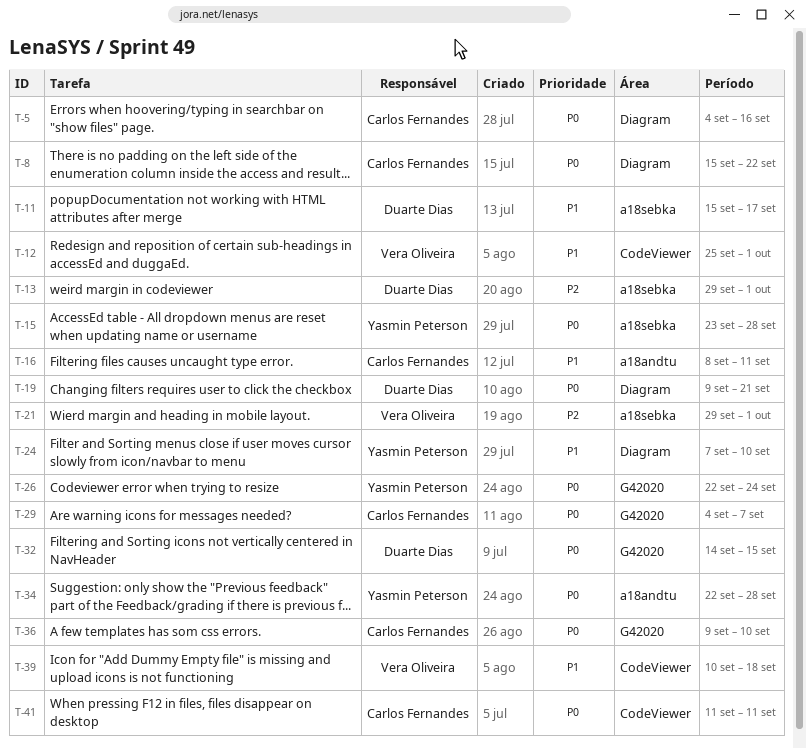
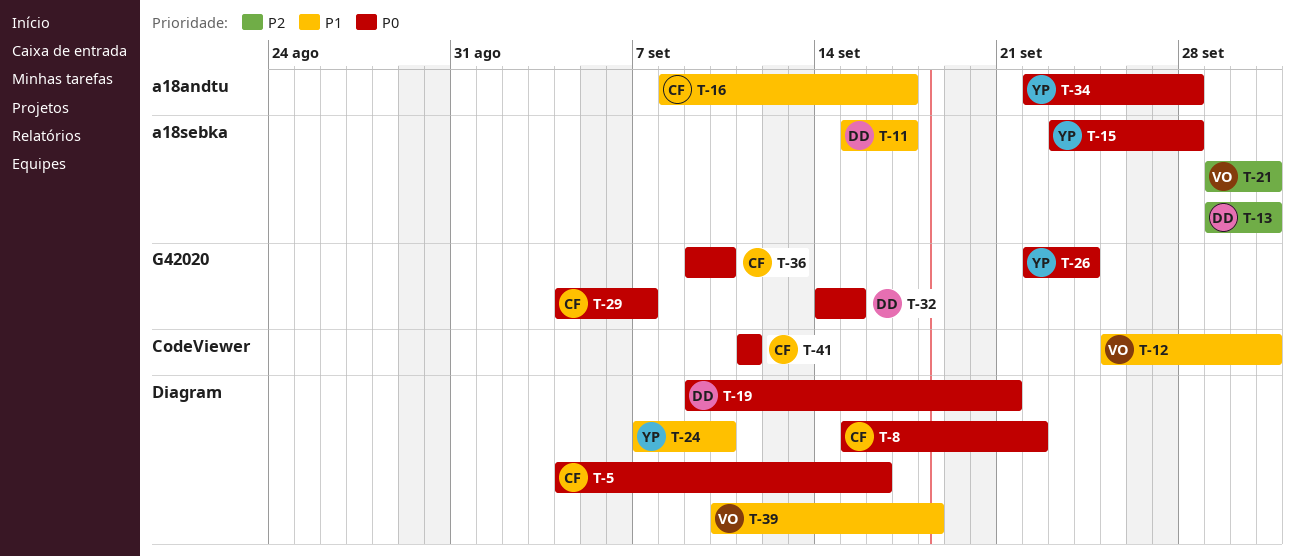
T-16, due: Sep 11 -> Sep 17
T-39, label: CodeViewer -> Diagram

